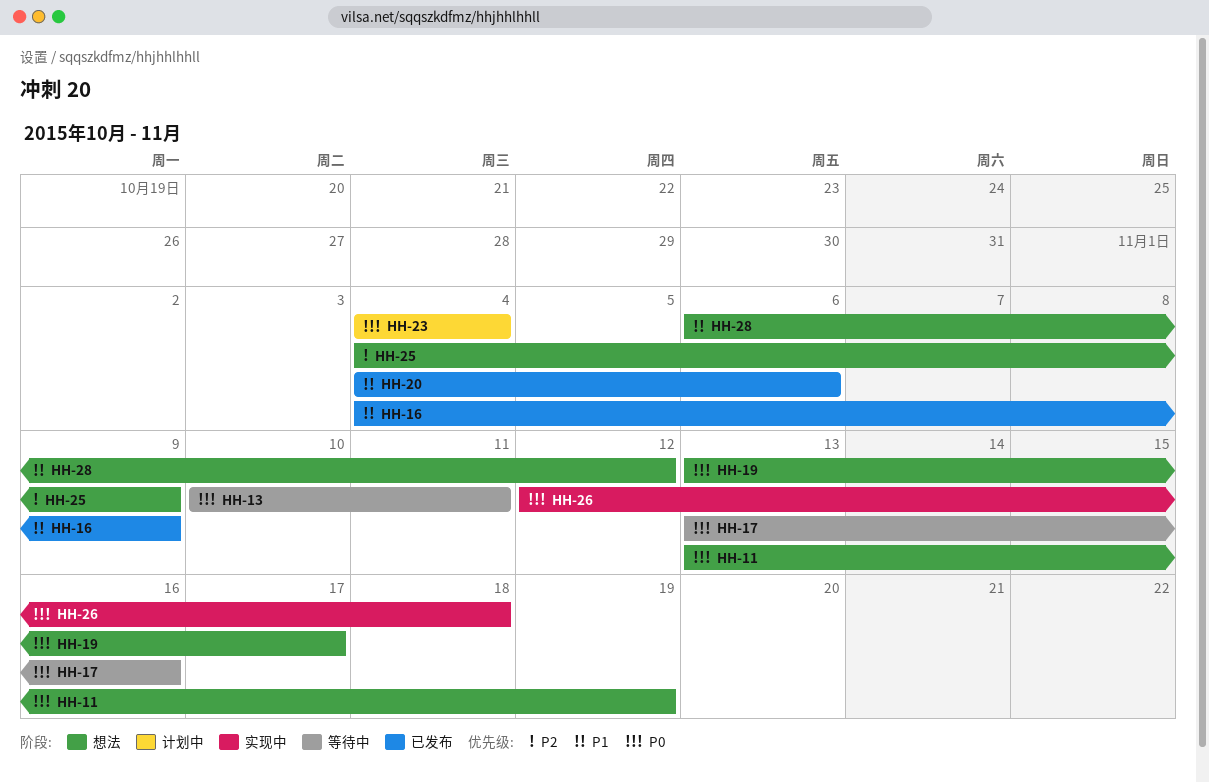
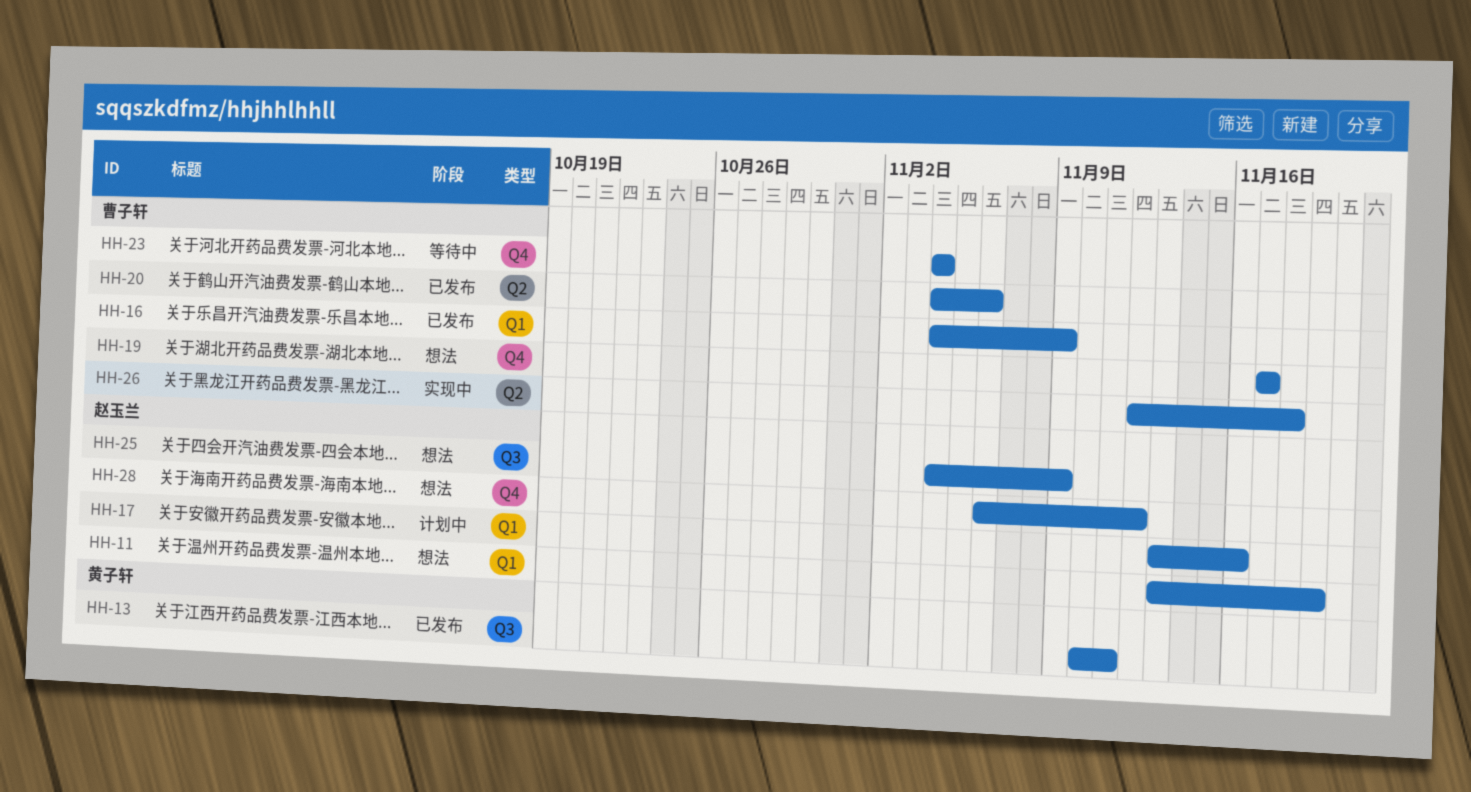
HH-13, status: 等待中 -> 已发布
HH-17, status: 等待中 -> 计划中
HH-19, start: Nov 13 -> Nov 17
HH-23, status: 计划中 -> 等待中

